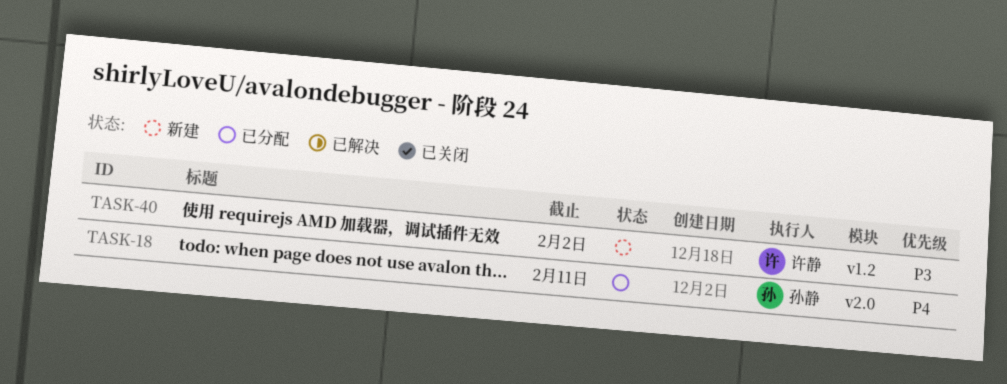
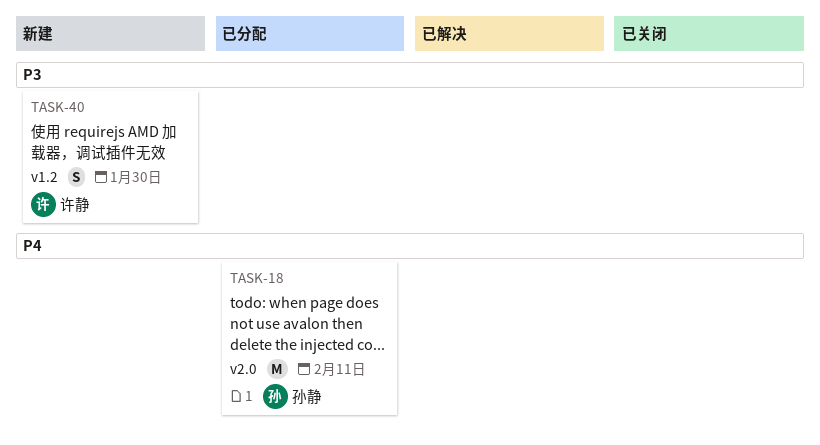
TASK-40, due: Feb 2 -> Jan 30

